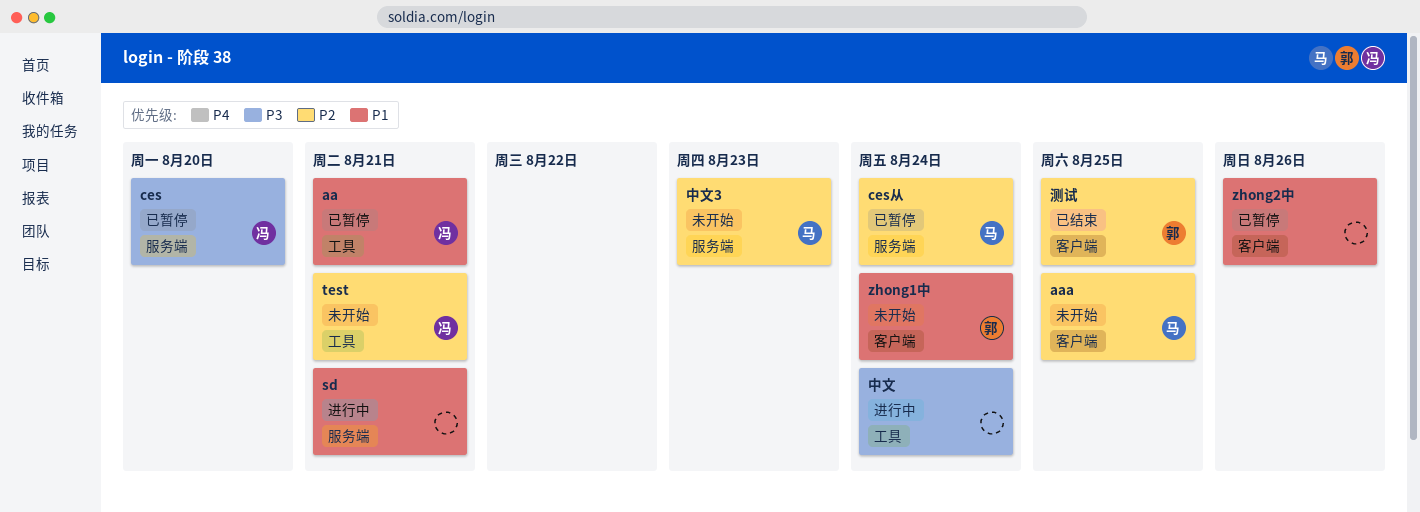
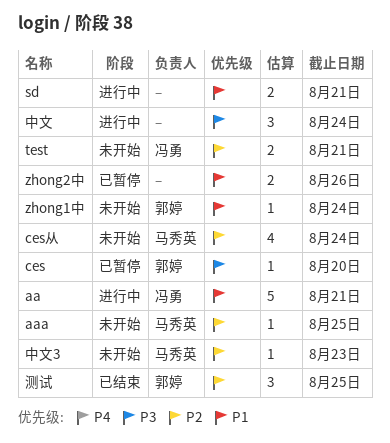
aa, status: 已暂停 -> 进行中
ces, owner: 冯勇 -> 郭婷
ces从, status: 已暂停 -> 未开始

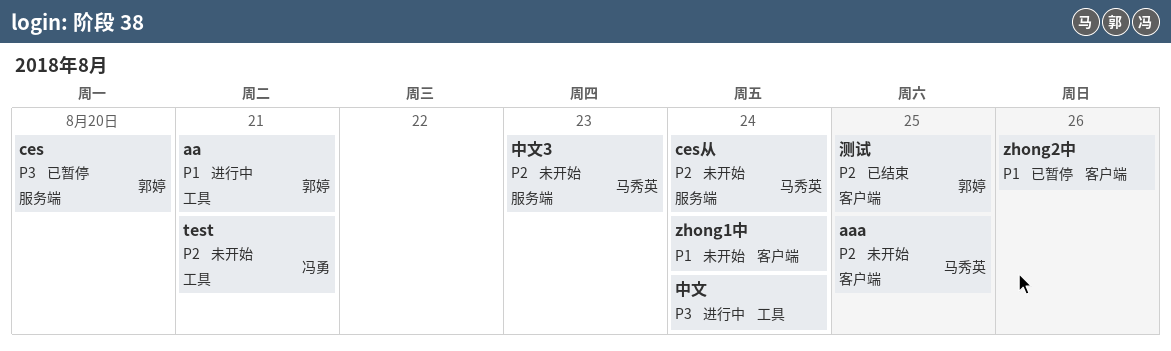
aa, owner: 冯勇 -> 郭婷
sd: present -> none
zhong1中, owner: 郭婷 -> none

